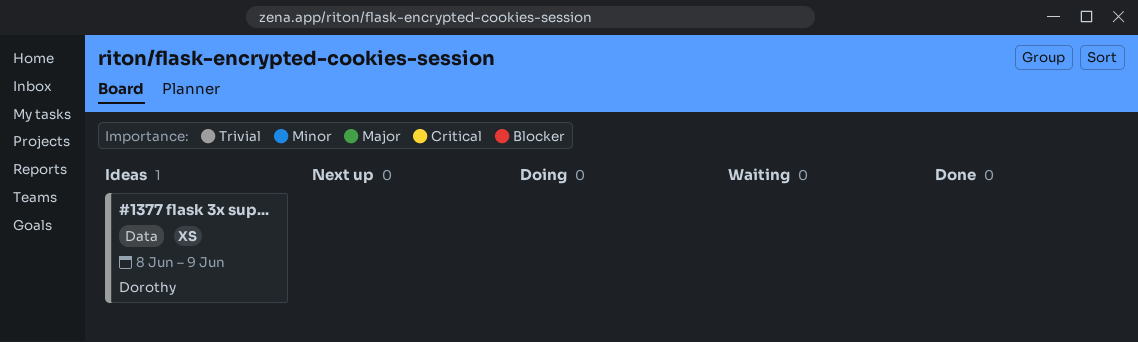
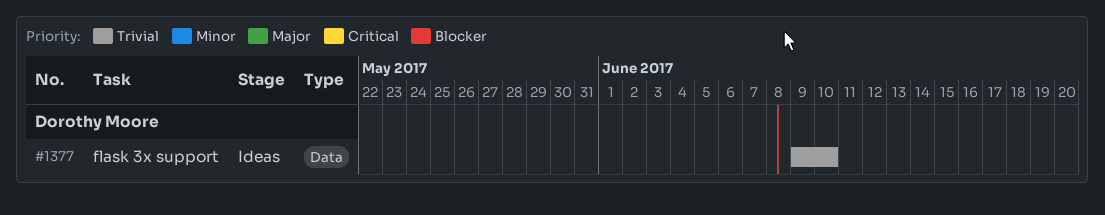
#1377, start: Jun 8 -> Jun 9
#1377, due: Jun 9 -> Jun 10

